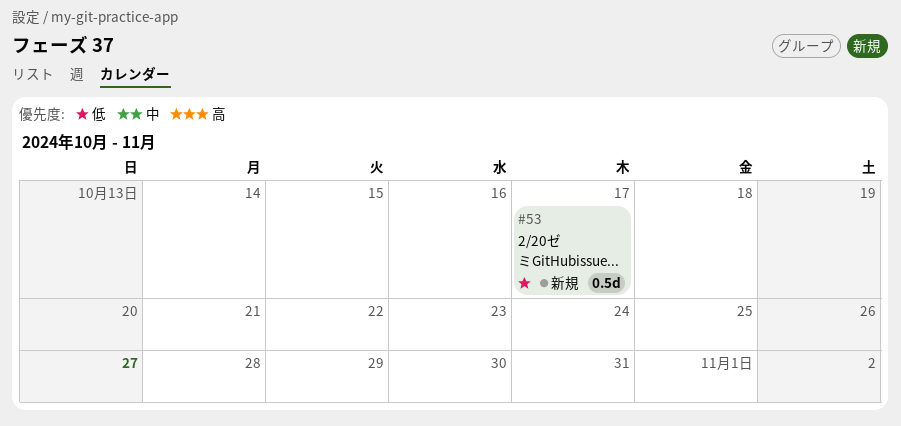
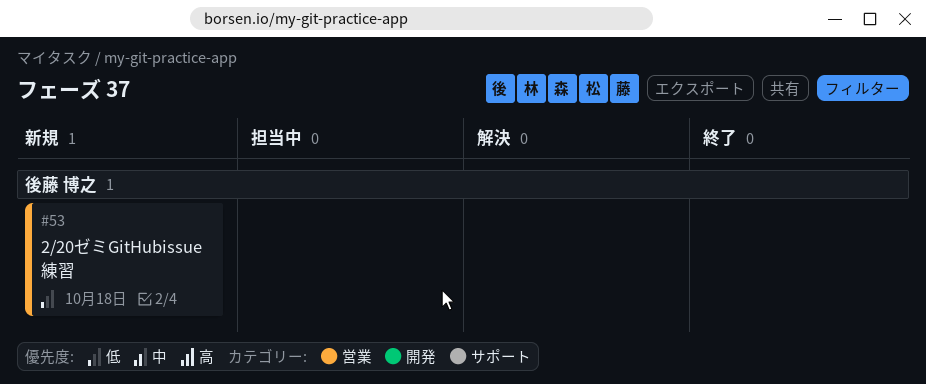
#53, due: Oct 17 -> Oct 18

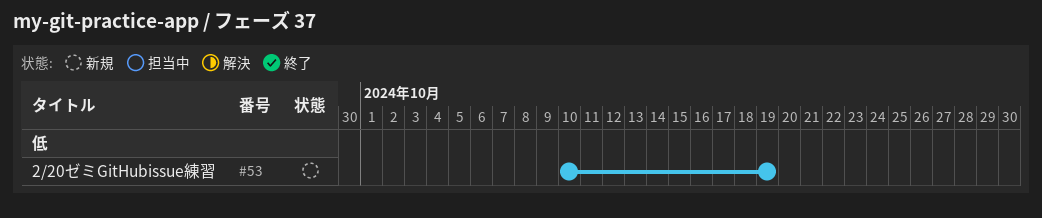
#53, due: Oct 18 -> Oct 19

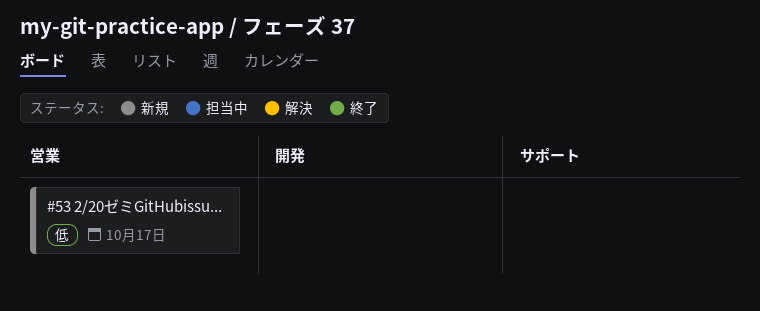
#53, due: Oct 19 -> Oct 17

